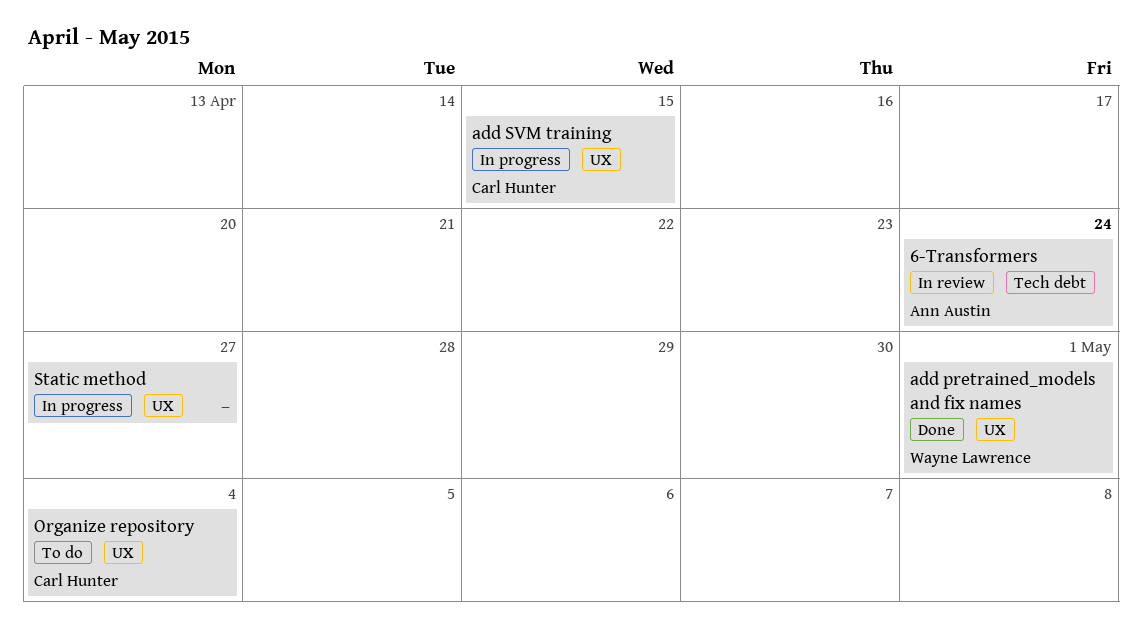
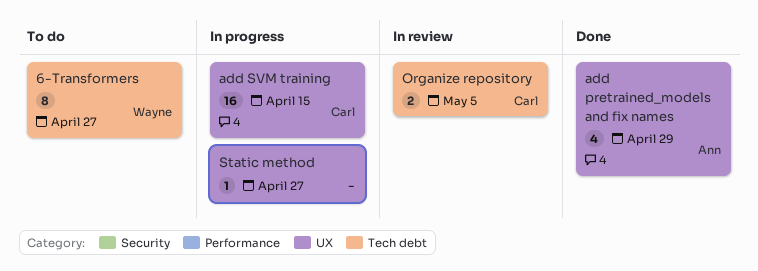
6-Transformers, status: In review -> To do
6-Transformers, owner: Ann Austin -> Wayne Lawrence
6-Transformers, due: Apr 24 -> Apr 27
add pretrained_models and fix names, owner: Wayne Lawrence -> Ann Austin
add pretrained_models and fix names, due: May 1 -> Apr 29
Organize repository, status: To do -> In review
Organize repository, label: UX -> Tech debt
Organize repository, due: May 4 -> May 5

